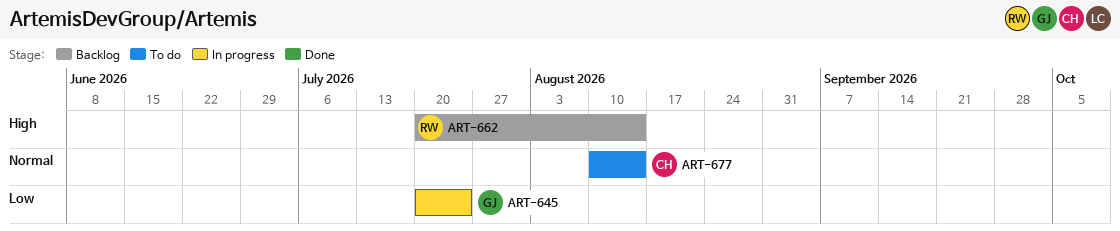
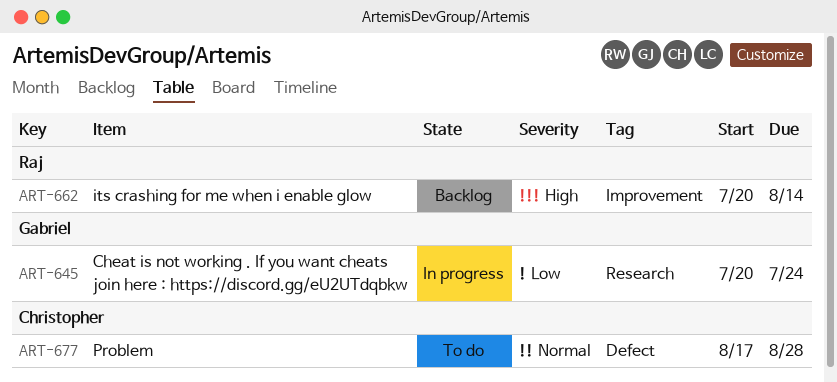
ART-677, start: Aug 10 -> Aug 17
ART-677, due: Aug 14 -> Aug 28

